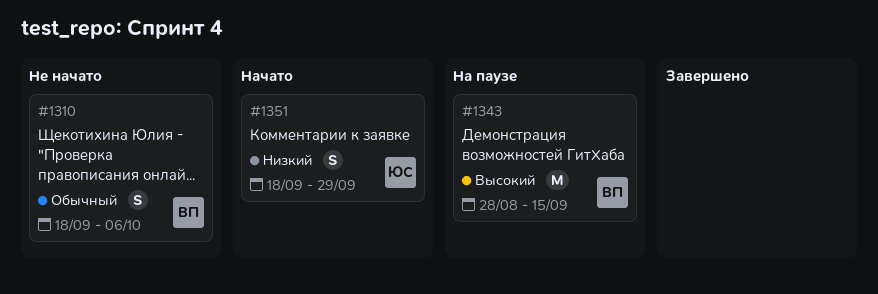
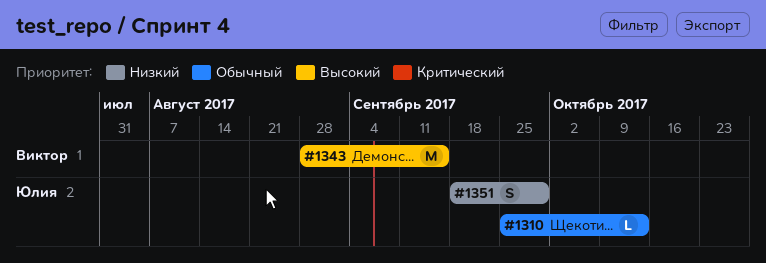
#1310, owner: Виктор -> Юлия
#1310, estimate: S -> L
#1310, start: Sep 18 -> Sep 25
#1310, due: Oct 6 -> Oct 13

